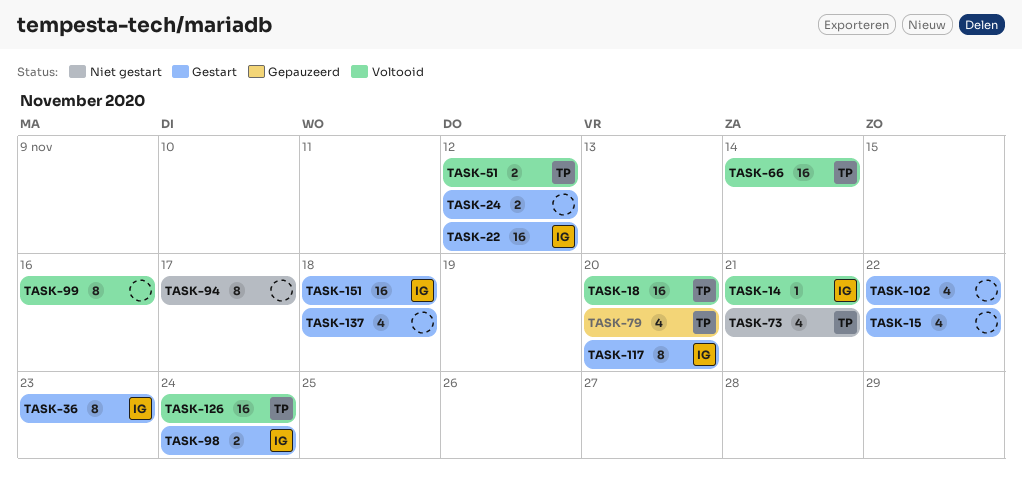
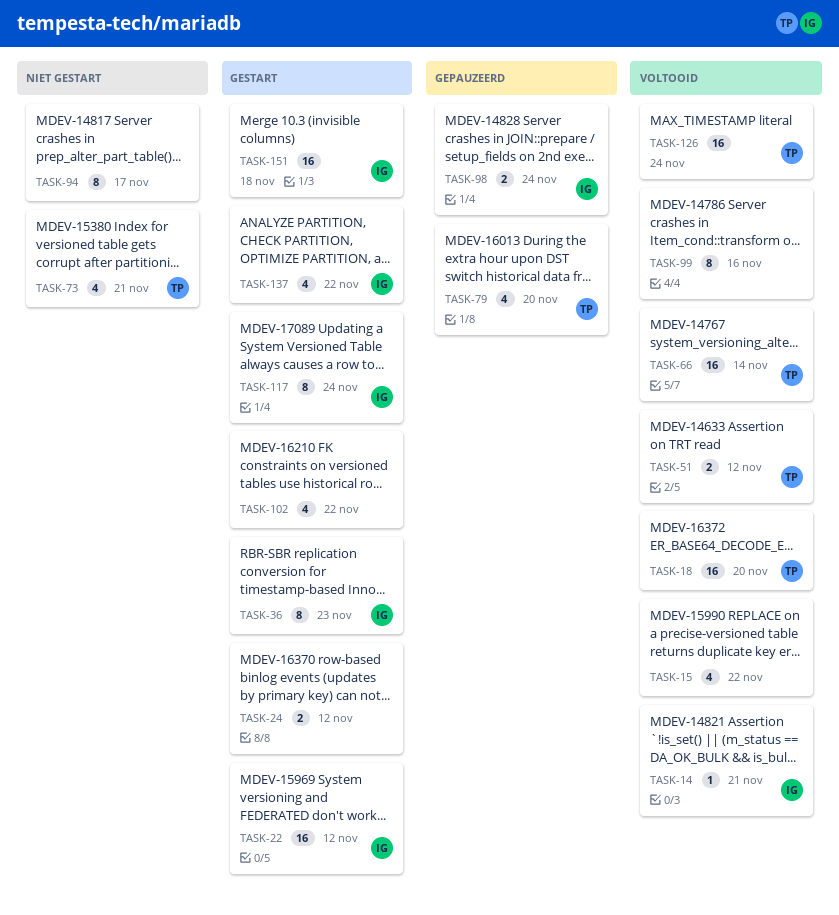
TASK-15, status: Gestart -> Voltooid
TASK-98, status: Gestart -> Gepauzeerd
TASK-117, due: Nov 20 -> Nov 24
TASK-137, owner: none -> IG
TASK-137, due: Nov 18 -> Nov 22

